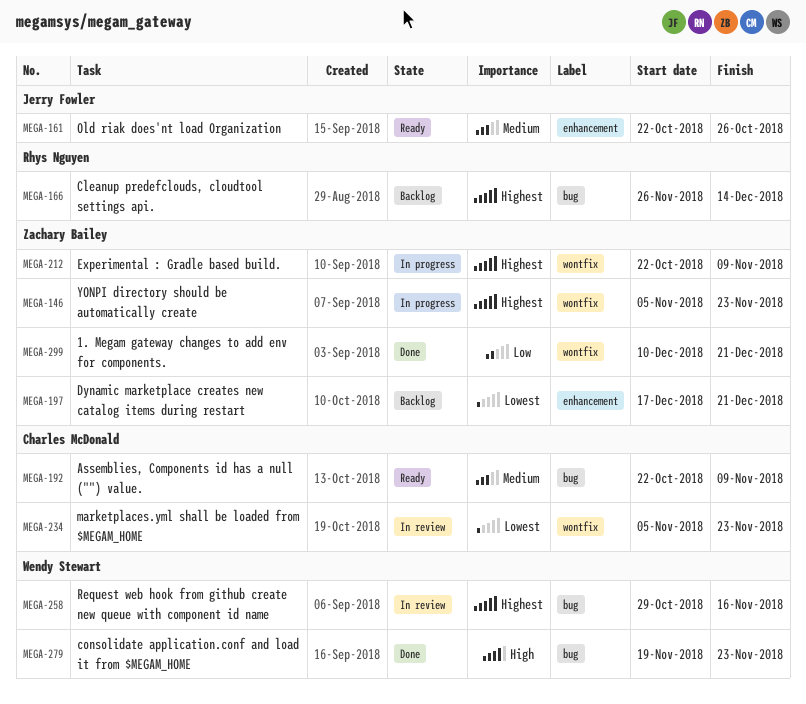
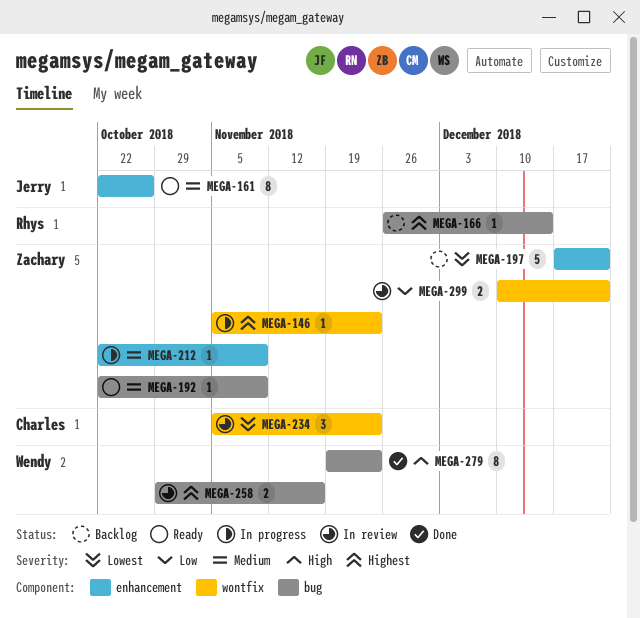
MEGA-192, owner: Charles McDonald -> Zachary Bailey
MEGA-212, priority: Highest -> Medium
MEGA-212, label: wontfix -> enhancement
MEGA-299, status: Done -> In review

